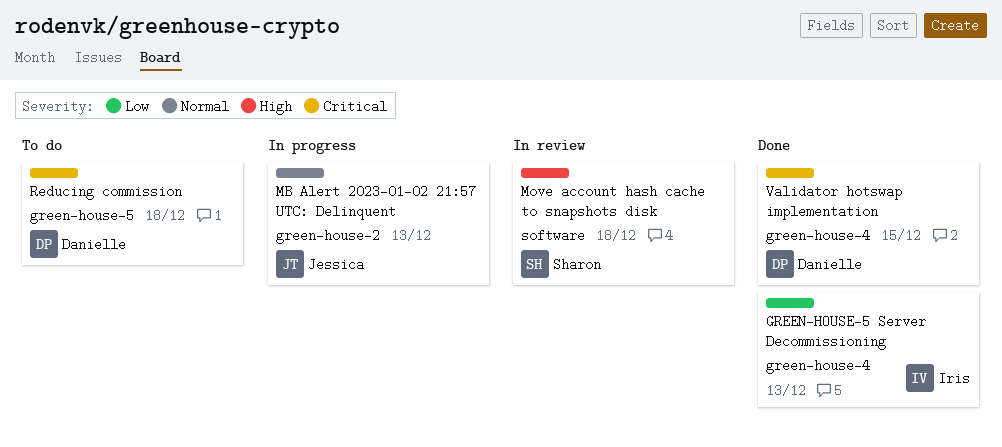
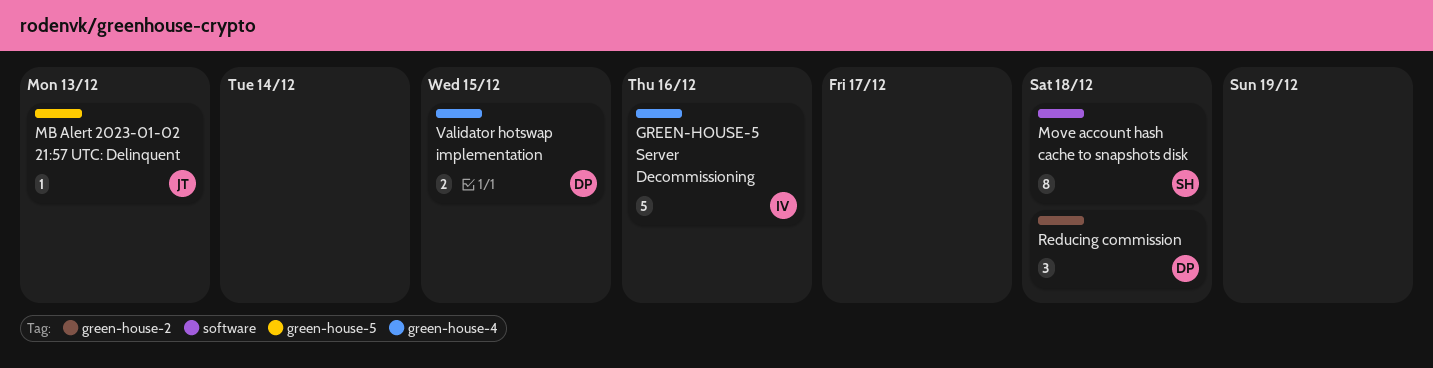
GREEN-HOUSE-5 Server Decommissioning, due: Dec 13 -> Dec 16
MB Alert 2023-01-02 21:57 UTC: Delinquent, label: green-house-2 -> green-house-5
Reducing commission, label: green-house-5 -> green-house-2

